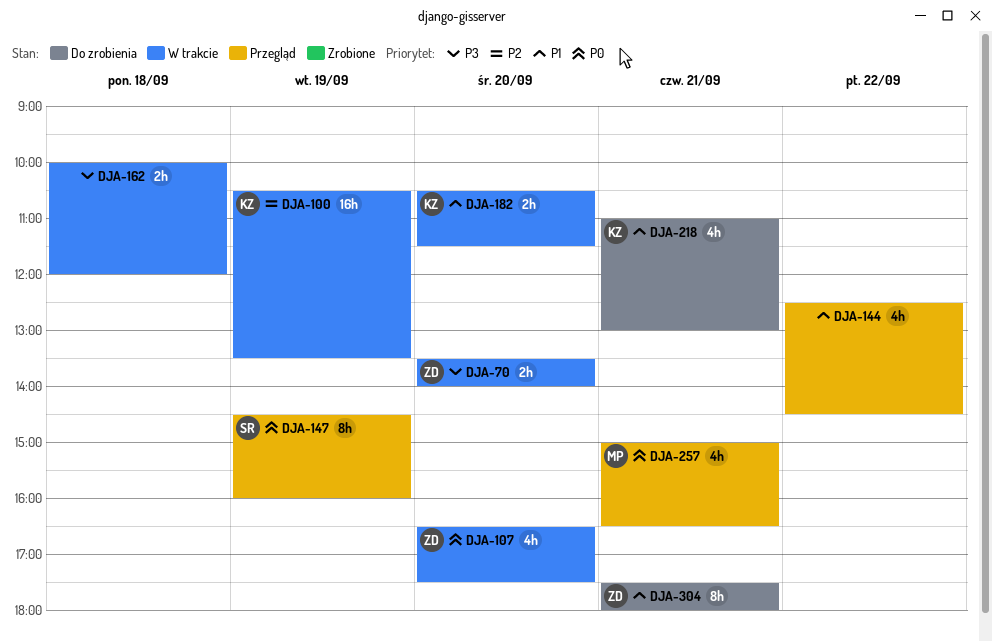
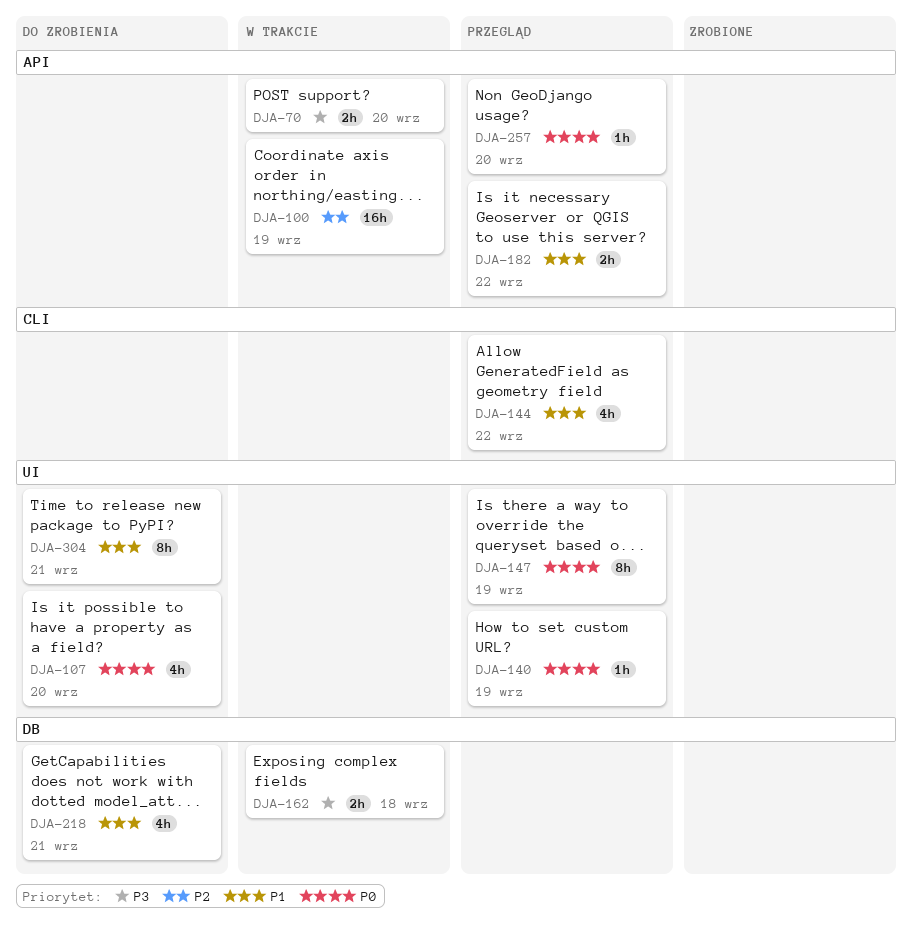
DJA-107, status: W trakcie -> Do zrobienia
DJA-140: none -> present
DJA-182, status: W trakcie -> Przegląd
DJA-182, day: Sep 20 -> Sep 22
DJA-257, estimate: 4h -> 1h
DJA-257, day: Sep 21 -> Sep 20

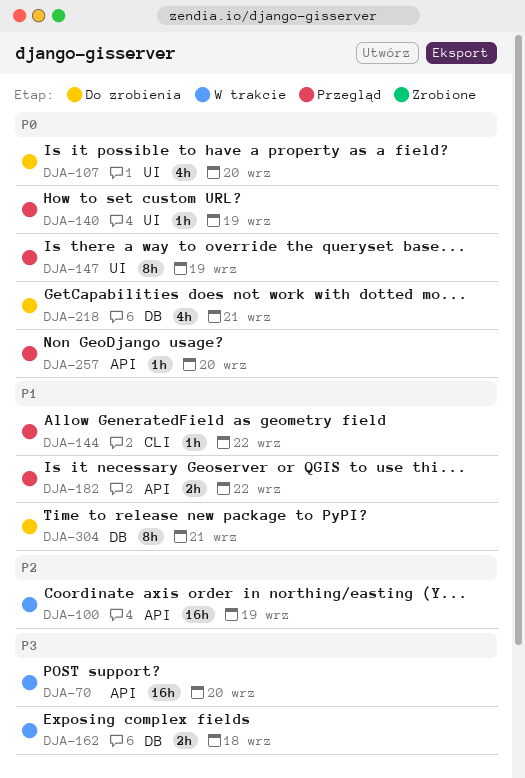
DJA-70, estimate: 2h -> 16h
DJA-144, estimate: 4h -> 1h
DJA-218, priority: P1 -> P0
DJA-304, label: UI -> DB

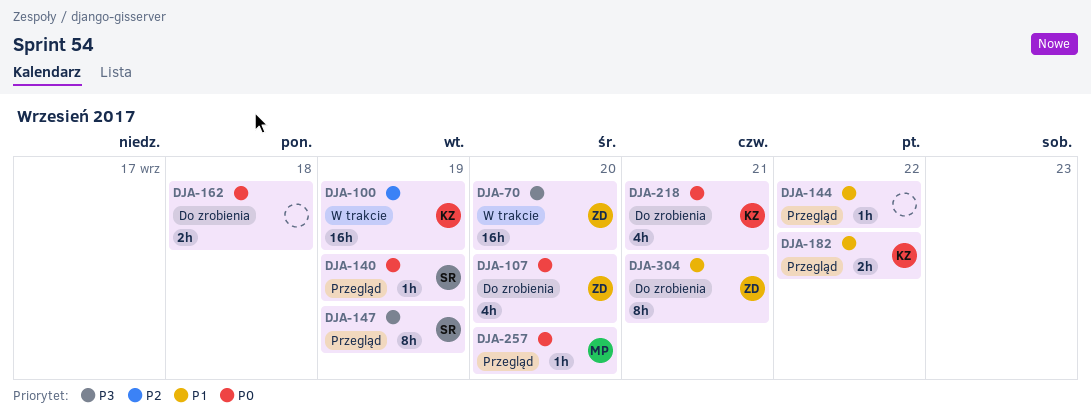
DJA-147, priority: P0 -> P3
DJA-162, status: W trakcie -> Do zrobienia
DJA-162, priority: P3 -> P0

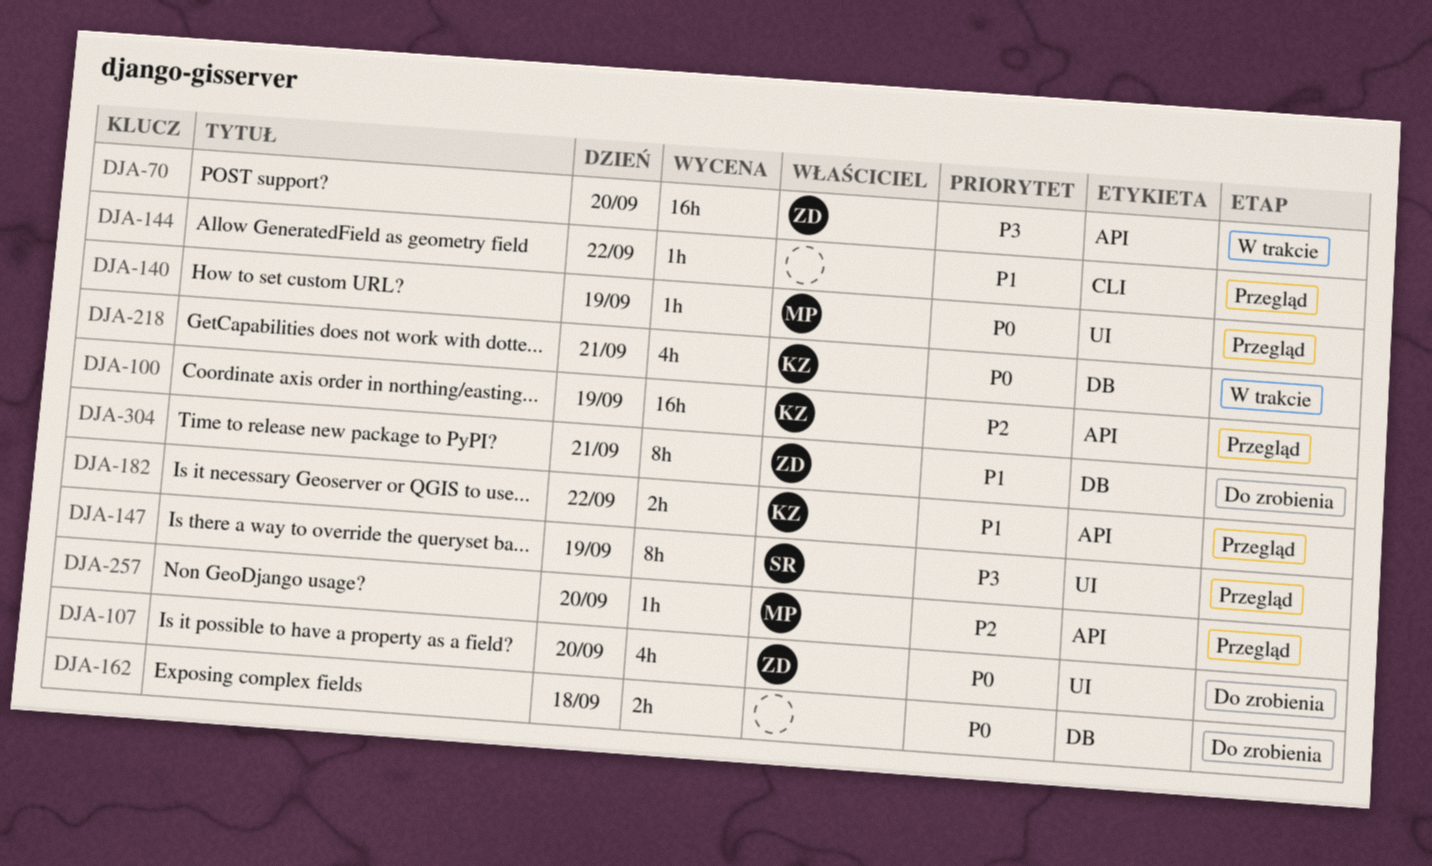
DJA-100, status: W trakcie -> Przegląd
DJA-140, owner: SR -> MP
DJA-218, status: Do zrobienia -> W trakcie
DJA-257, priority: P0 -> P2

